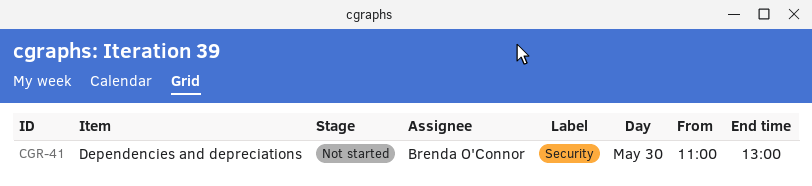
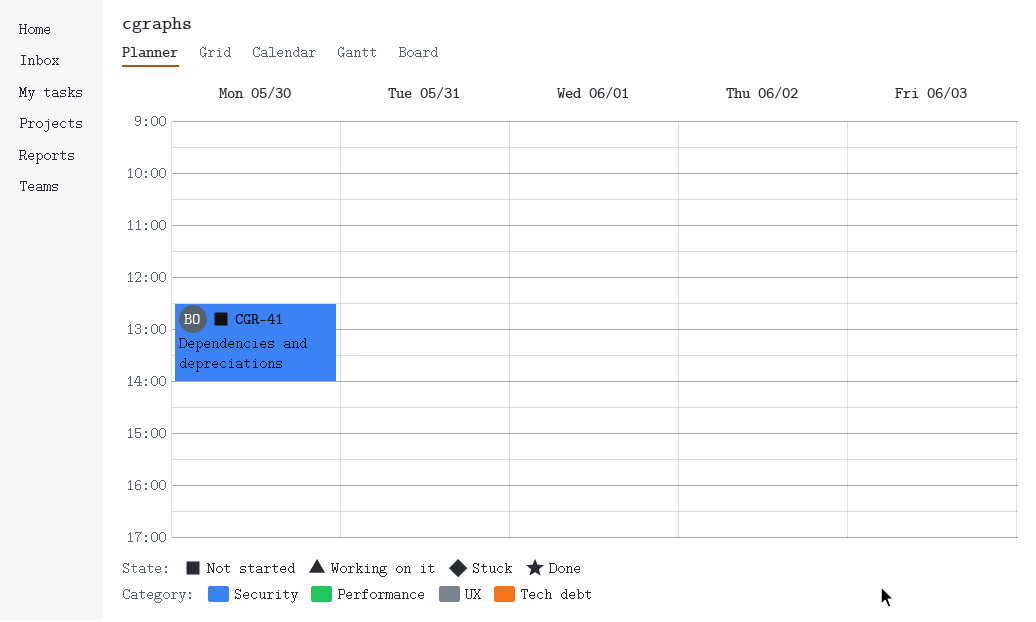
CGR-41, begins: 11:00 -> 12:30
CGR-41, ends: 13:00 -> 14:00

